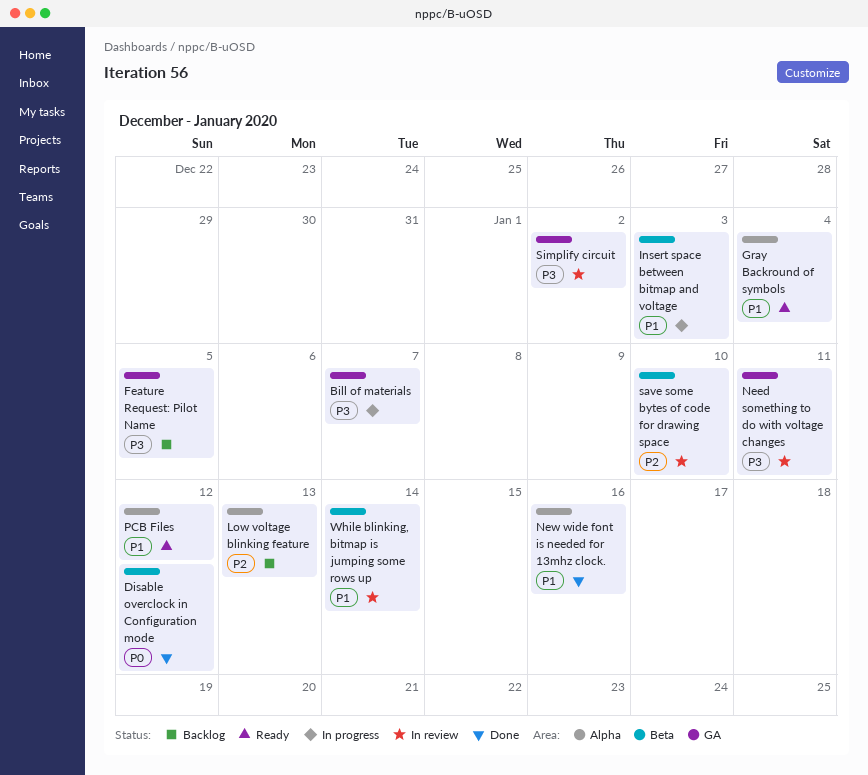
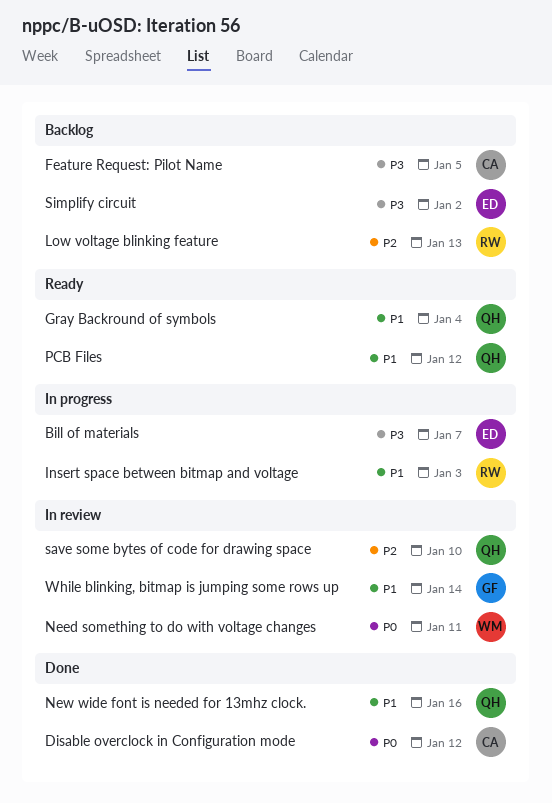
Need something to do with voltage changes, priority: P3 -> P0
Simplify circuit, status: In review -> Backlog

